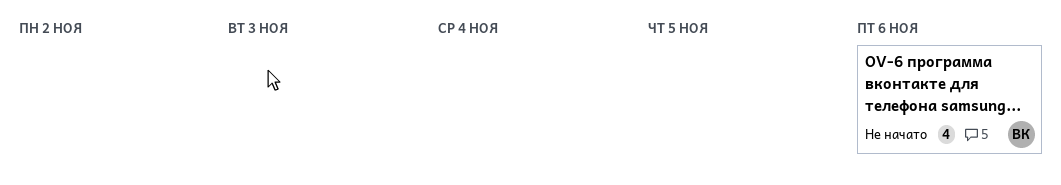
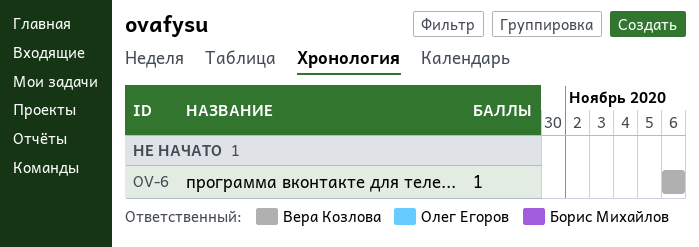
OV-6, estimate: 4 -> 1

